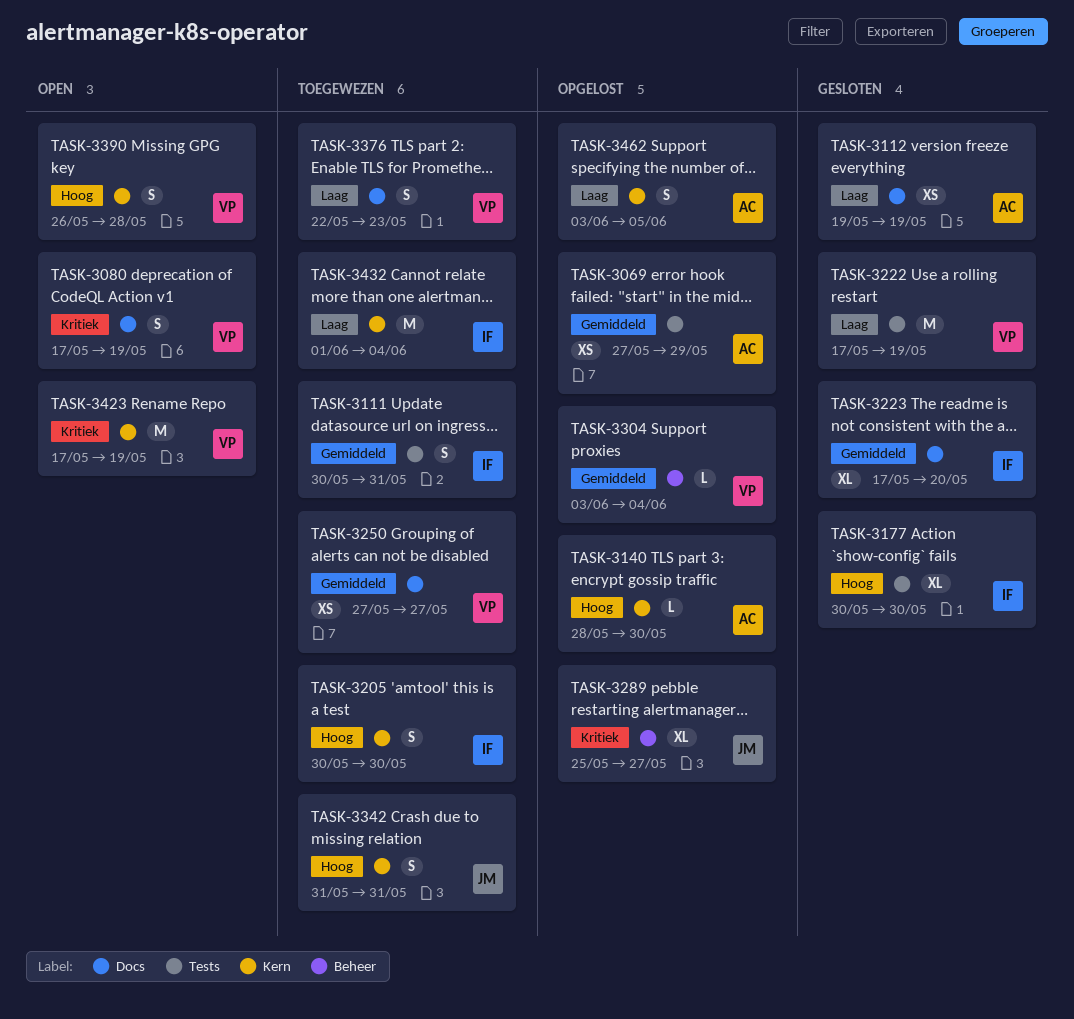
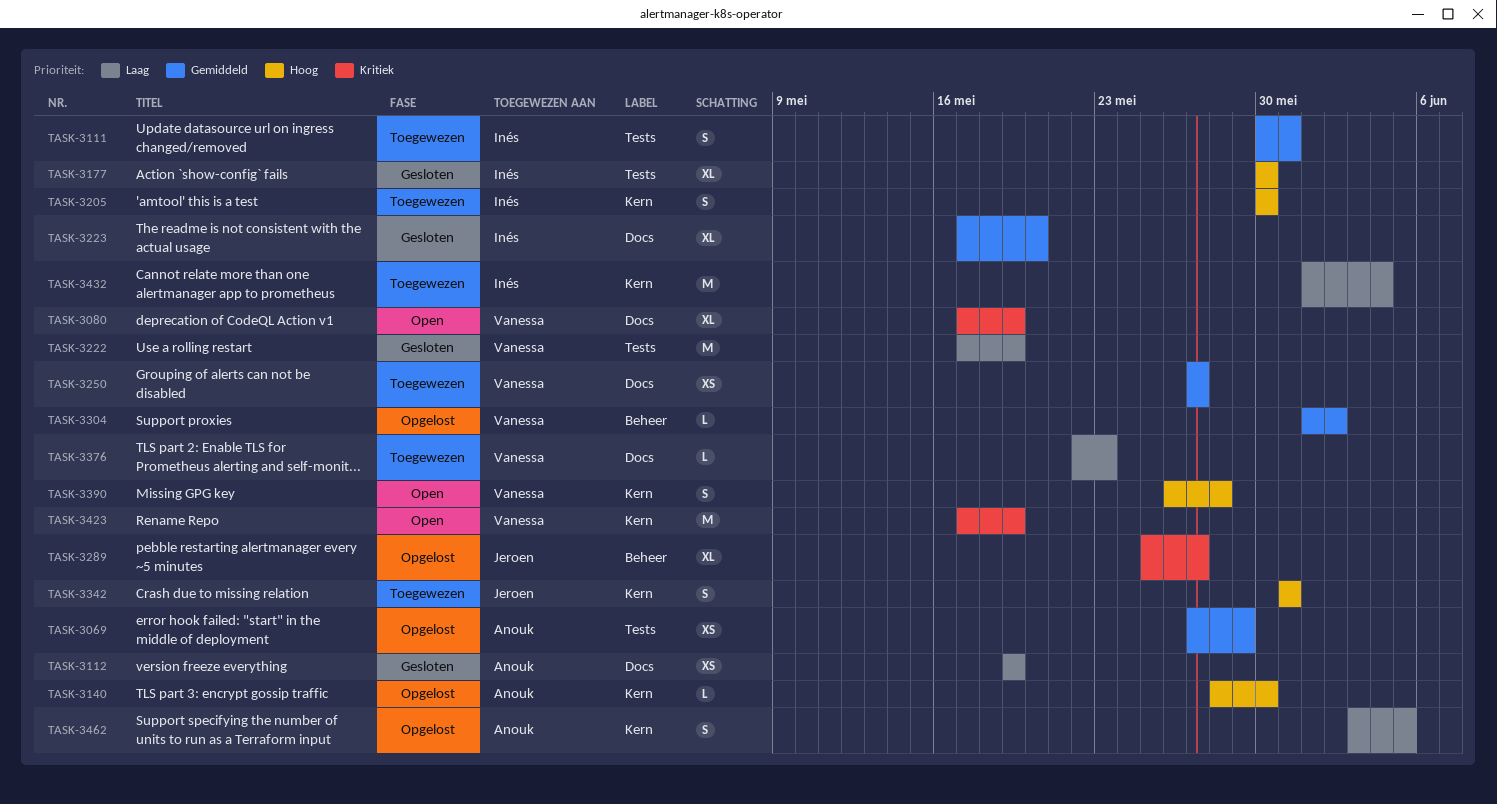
TASK-3080, estimate: S -> XL
TASK-3304, start: Jun 3 -> Jun 1
TASK-3304, due: Jun 4 -> Jun 2
TASK-3376, estimate: S -> L

